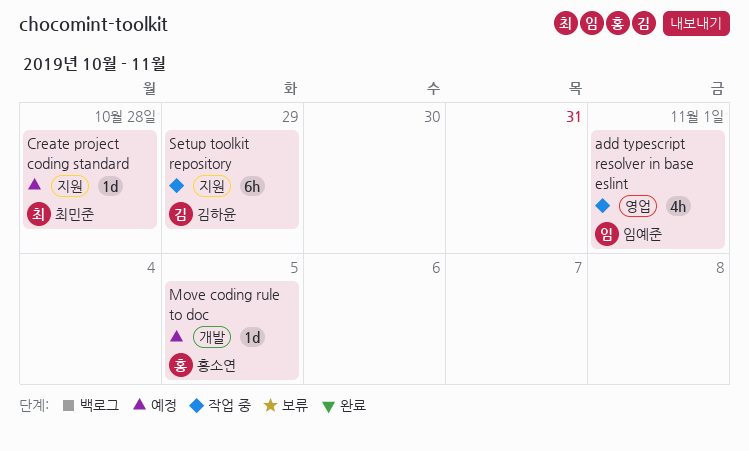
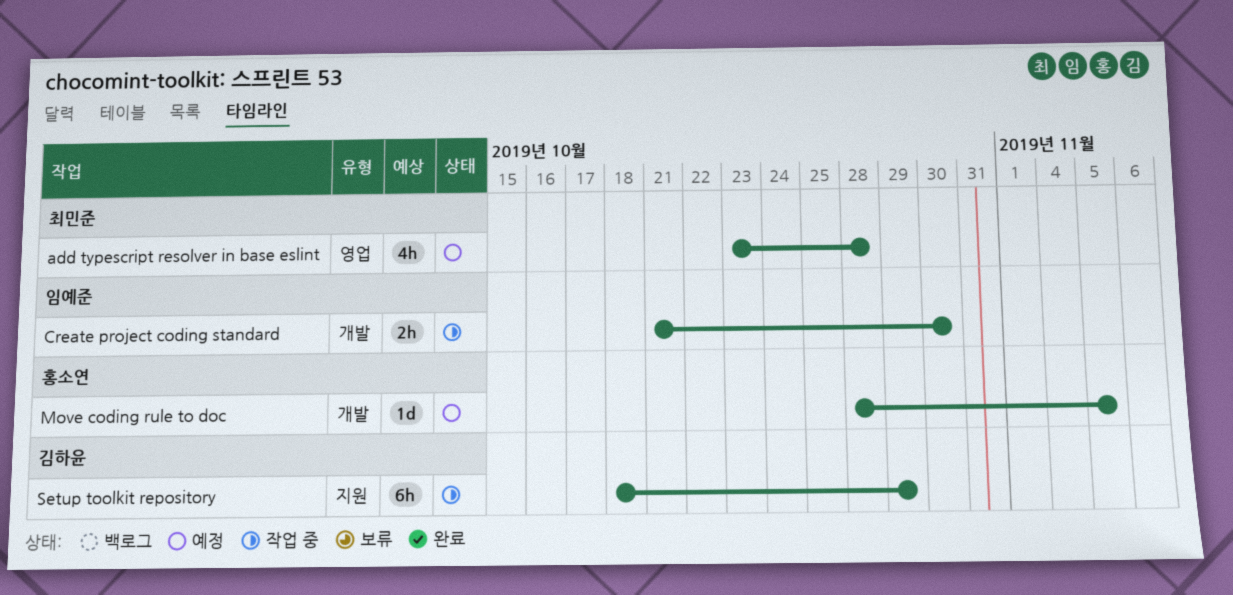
add typescript resolver in base eslint, status: 작업 중 -> 예정
add typescript resolver in base eslint, owner: 임예준 -> 최민준
add typescript resolver in base eslint, due: Nov 1 -> Oct 28
Create project coding standard, status: 예정 -> 작업 중
Create project coding standard, owner: 최민준 -> 임예준
Create project coding standard, label: 지원 -> 개발
Create project coding standard, estimate: 1d -> 2h
Create project coding standard, due: Oct 28 -> Oct 30

